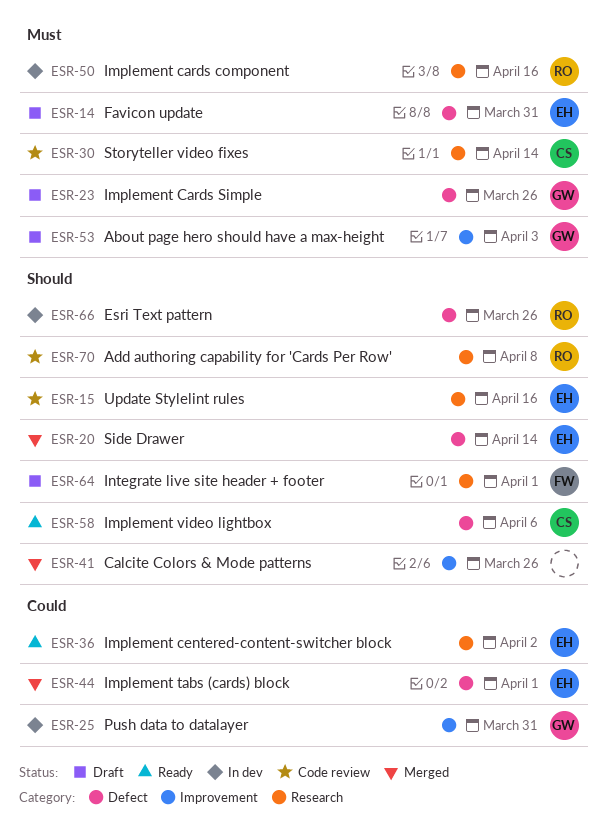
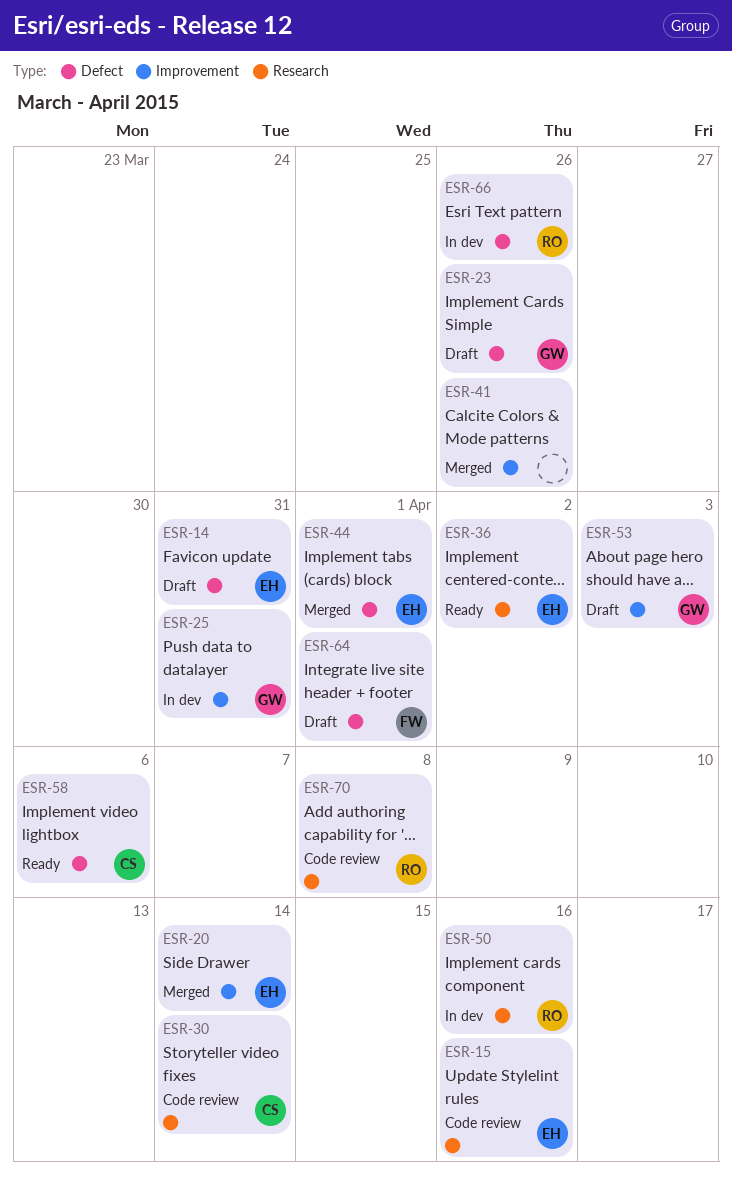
ESR-20, label: Defect -> Improvement
ESR-64, label: Research -> Defect

